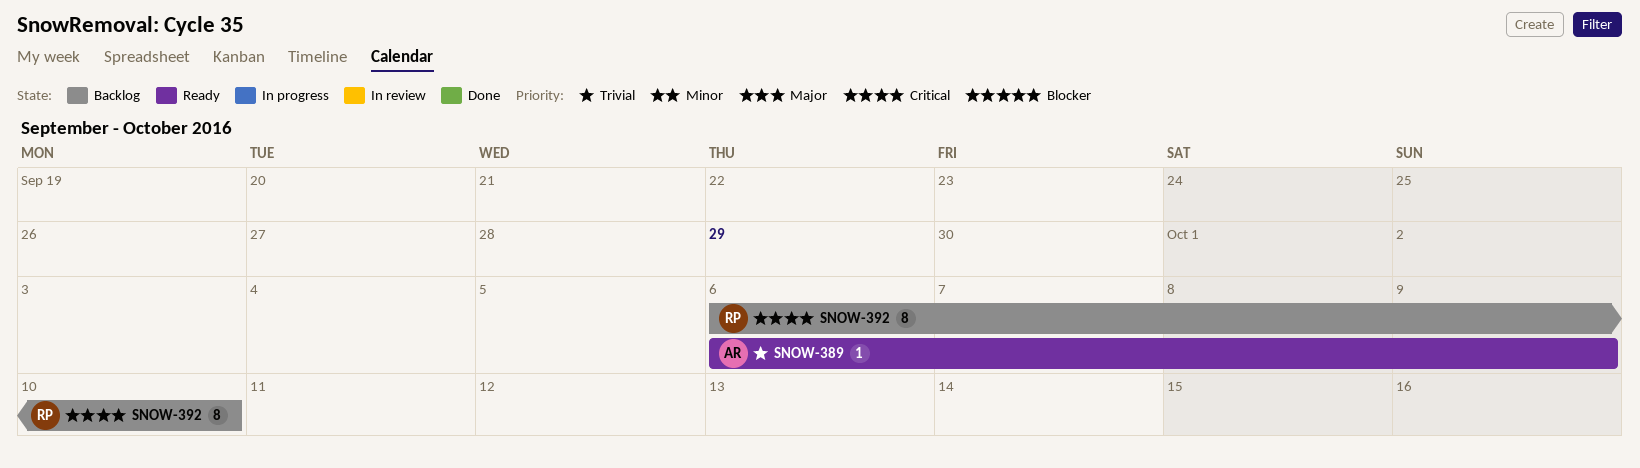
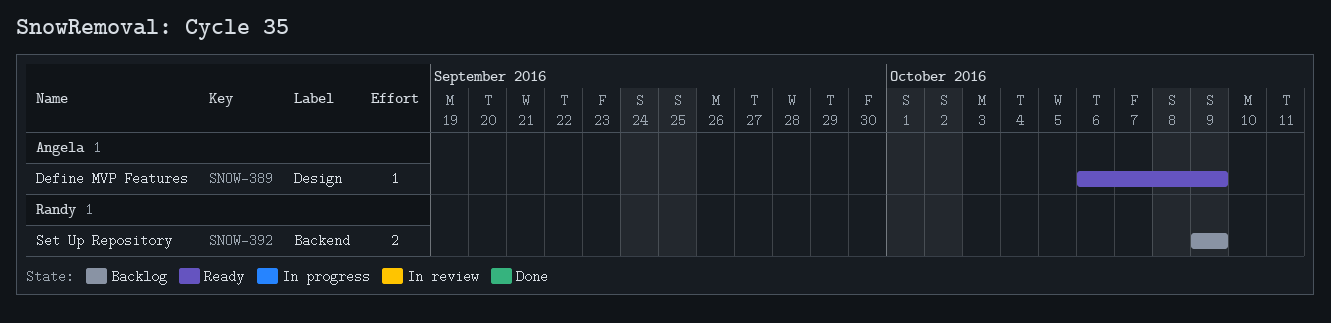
SNOW-392, estimate: 8 -> 2
SNOW-392, start: Oct 6 -> Oct 9
SNOW-392, due: Oct 10 -> Oct 9

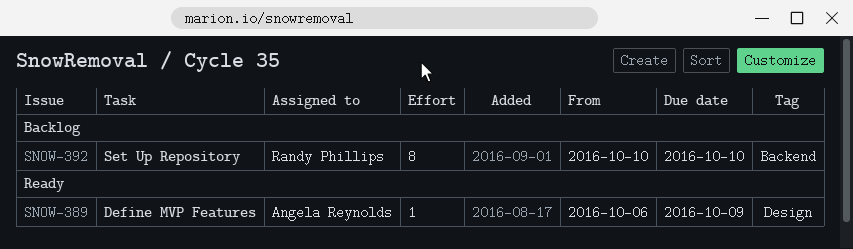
SNOW-392, estimate: 2 -> 8
SNOW-392, start: Oct 9 -> Oct 10
SNOW-392, due: Oct 9 -> Oct 10

